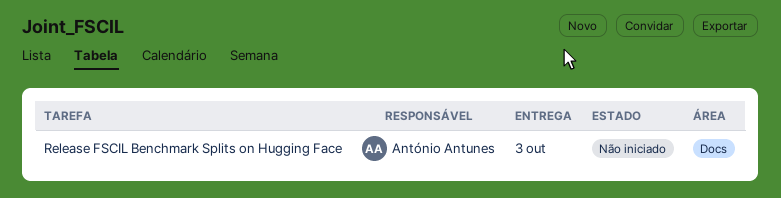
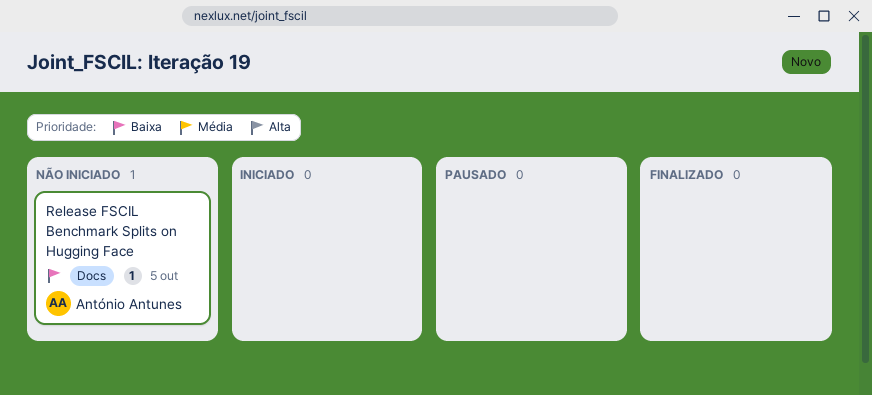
Release FSCIL Benchmark Splits on Hugging Face, due: Oct 3 -> Oct 5

